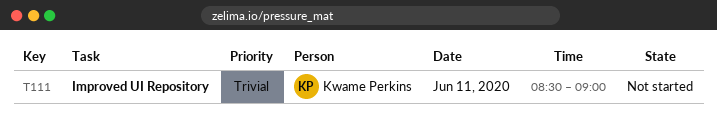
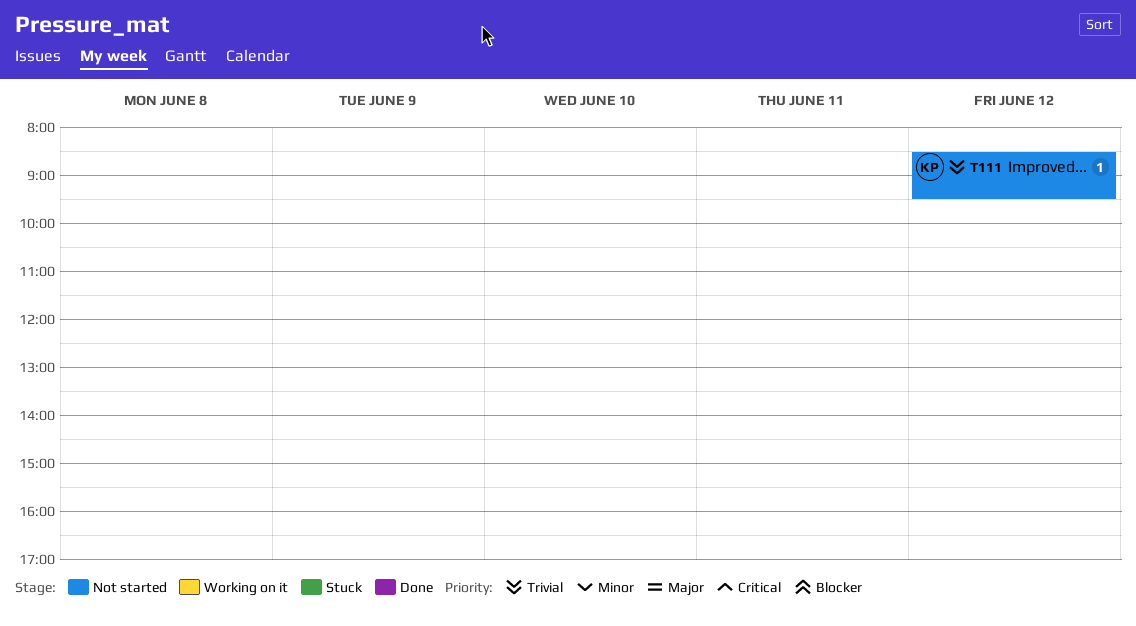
T111, day: Jun 11 -> Jun 12
T111, ends: 09:00 -> 09:30

